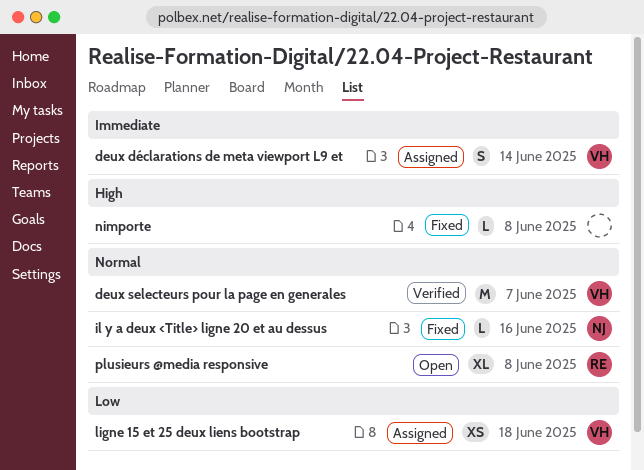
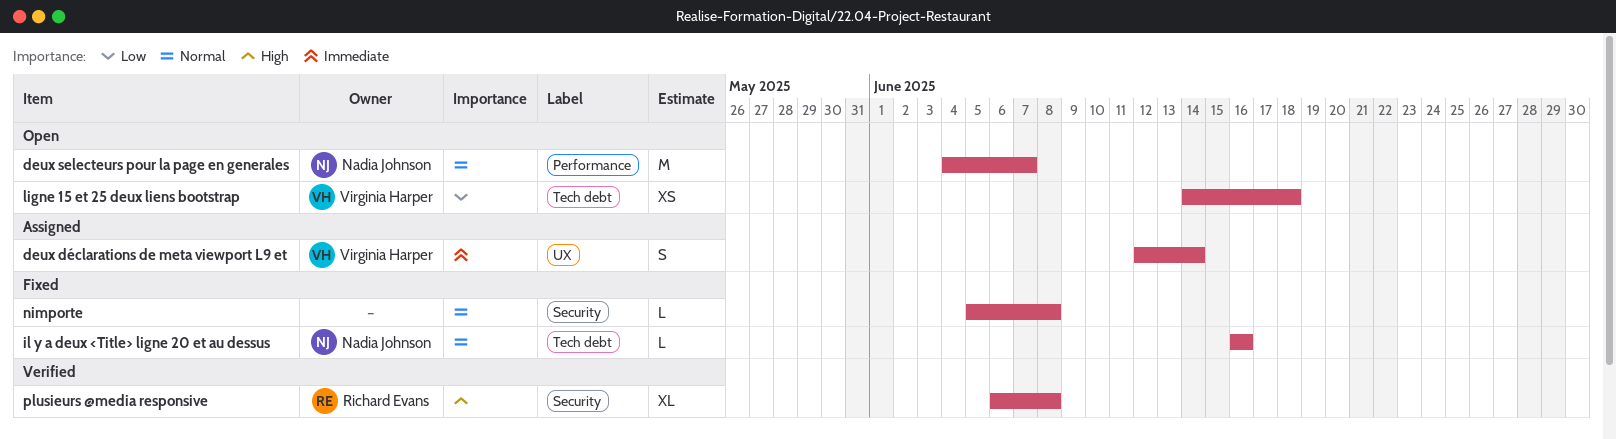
deux selecteurs pour la page en generales, status: Verified -> Open
deux selecteurs pour la page en generales, owner: Virginia Harper -> Nadia Johnson
ligne 15 et 25 deux liens bootstrap, status: Assigned -> Open
nimporte, priority: High -> Normal
plusieurs @media responsive, status: Open -> Verified
plusieurs @media responsive, priority: Normal -> High

